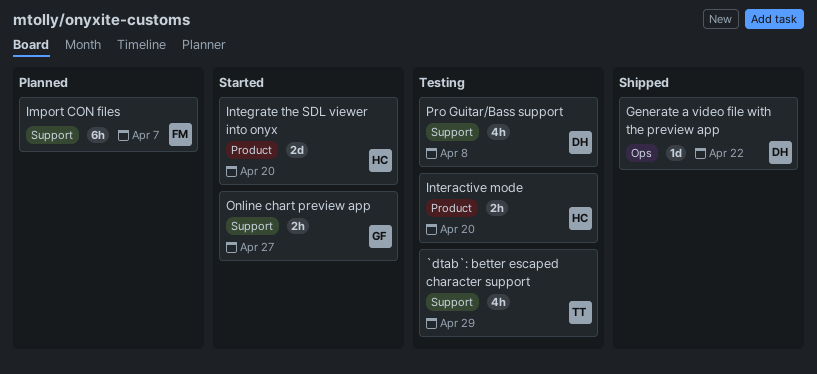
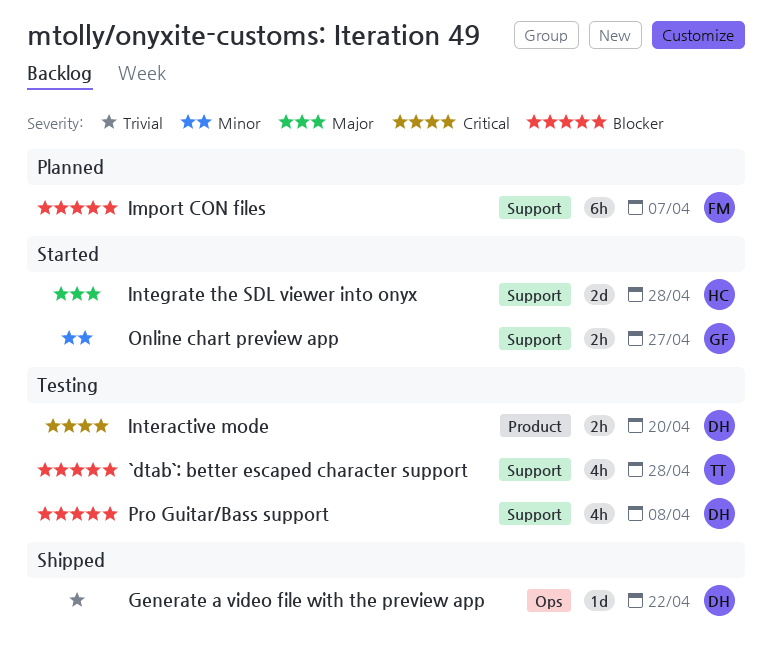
`dtab`: better escaped character support, due: Apr 29 -> Apr 28
Integrate the SDL viewer into onyx, label: Product -> Support
Integrate the SDL viewer into onyx, due: Apr 20 -> Apr 28
Interactive mode, owner: HC -> DH

